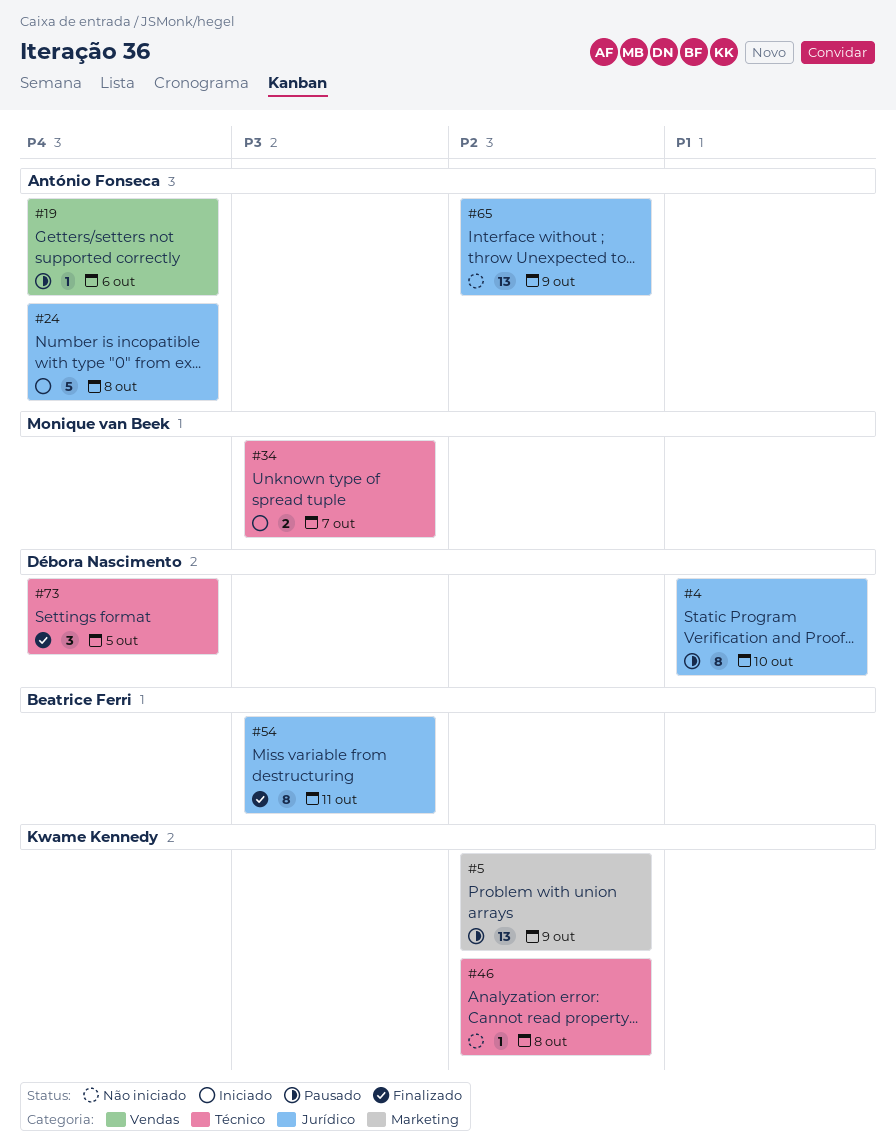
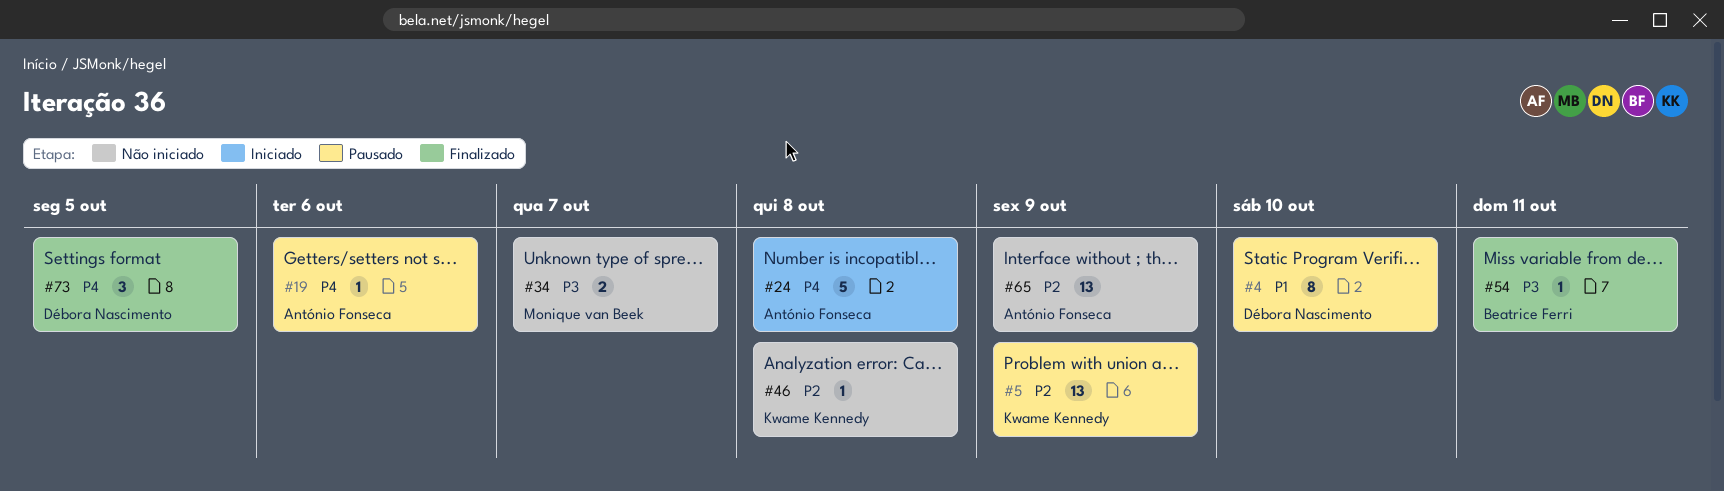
#34, status: Iniciado -> Não iniciado
#54, estimate: 8 -> 1

